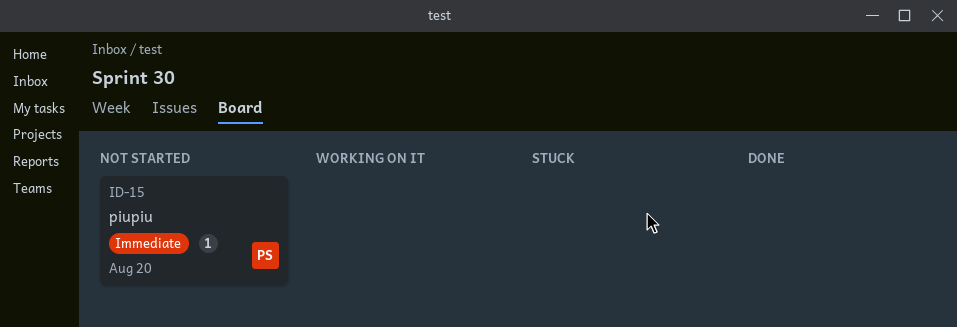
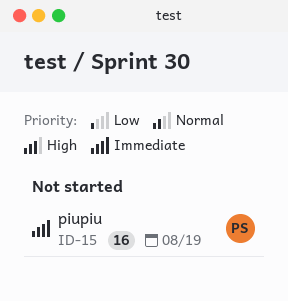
ID-15, estimate: 1 -> 16
ID-15, due: Aug 20 -> Aug 19

